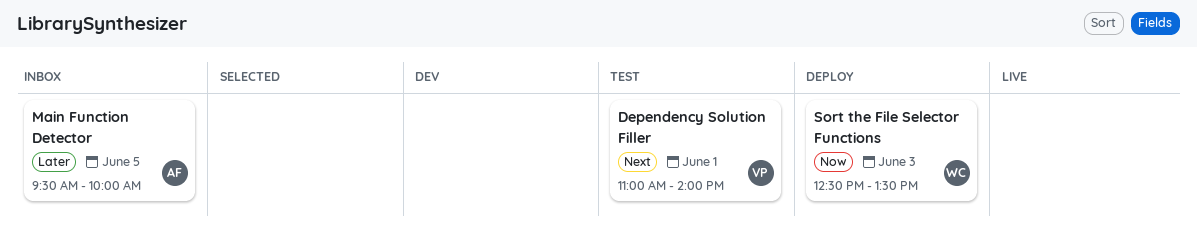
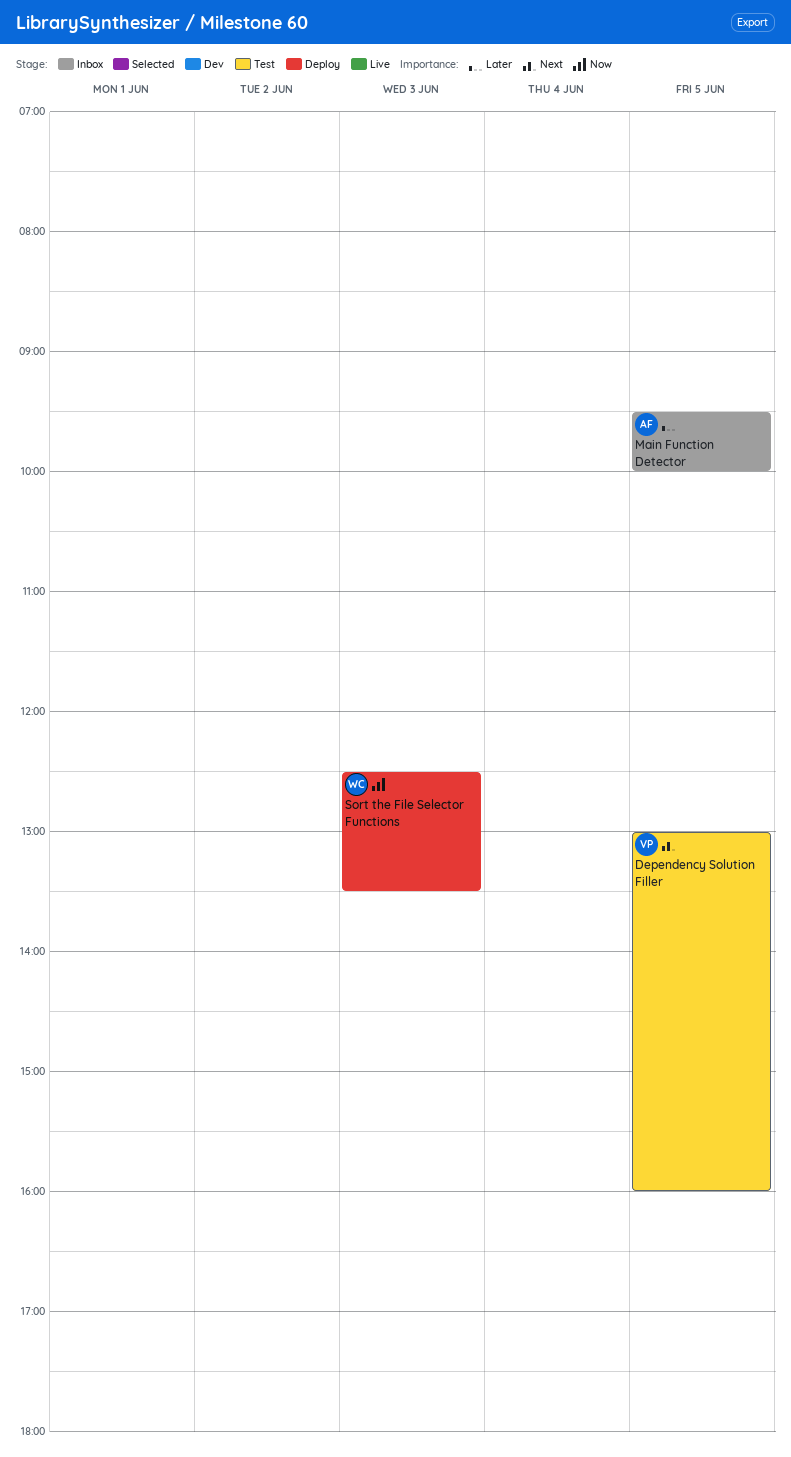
Dependency Solution Filler, day: Jun 1 -> Jun 5
Dependency Solution Filler, begins: 11:00 -> 13:00
Dependency Solution Filler, ends: 14:00 -> 16:00

